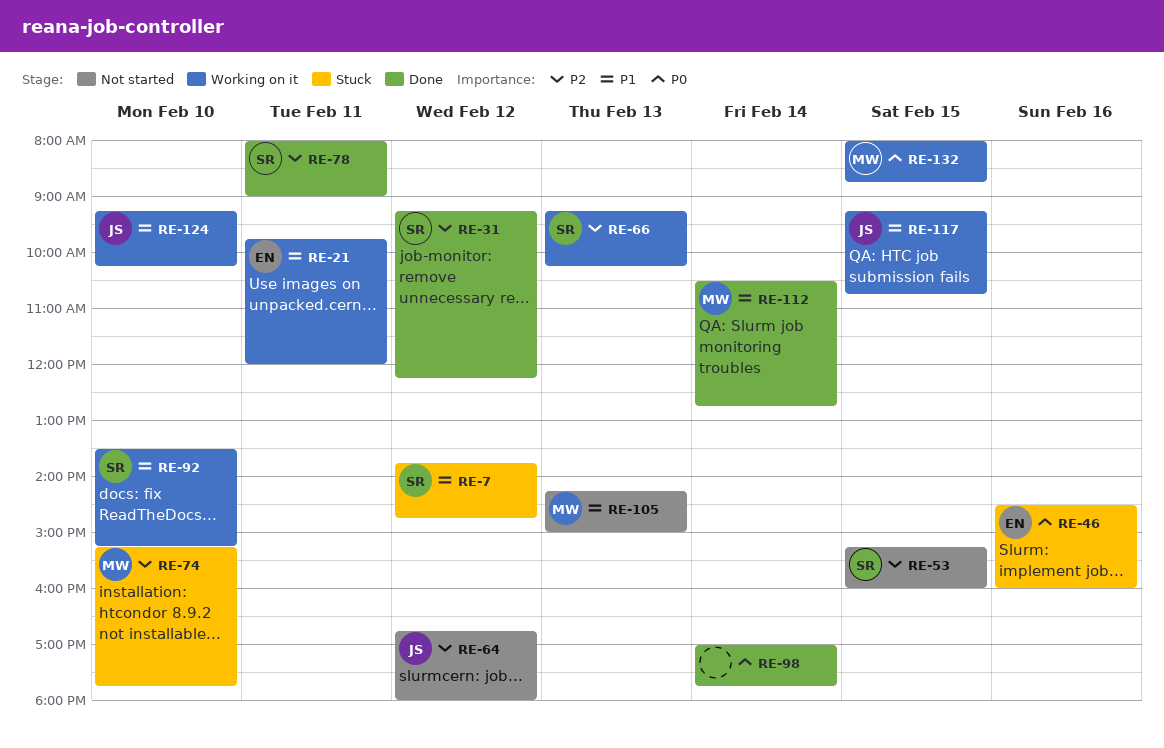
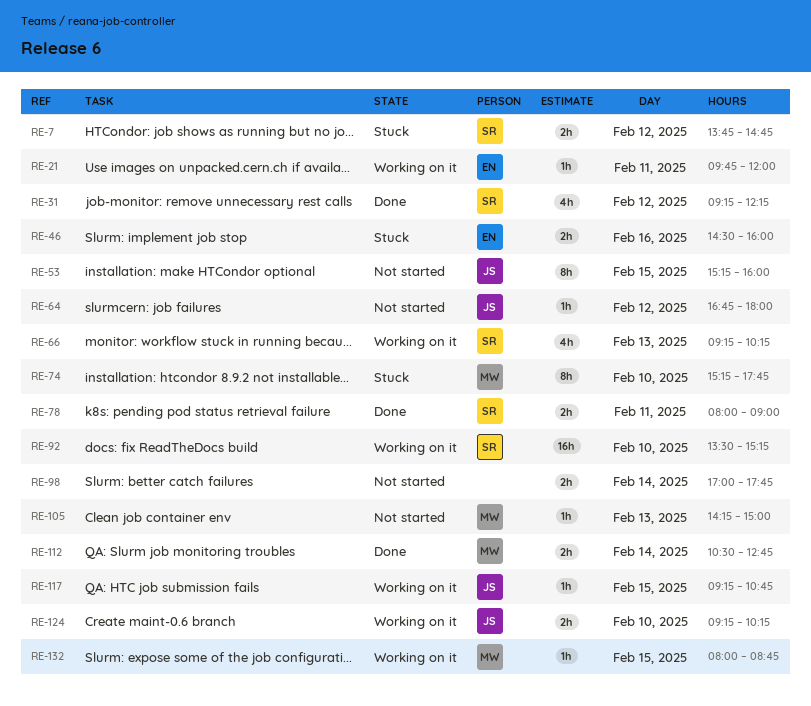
RE-53, owner: SR -> JS
RE-98, status: Done -> Not started

